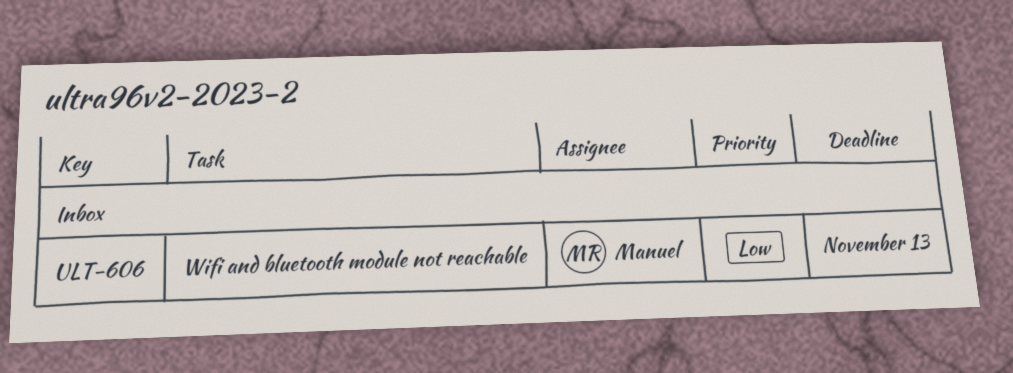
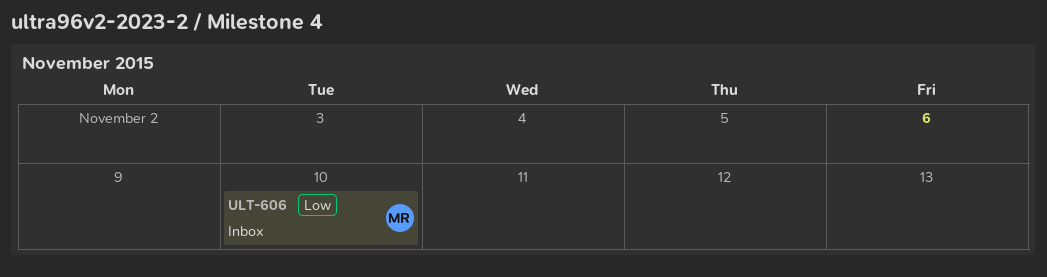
ULT-606, due: Nov 13 -> Nov 10

